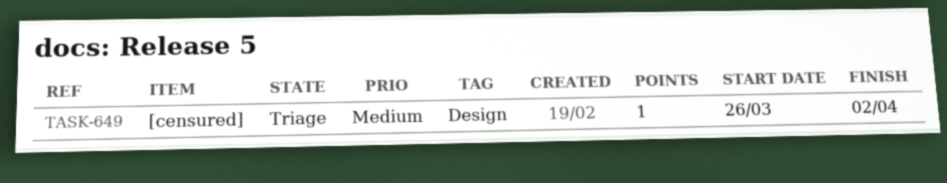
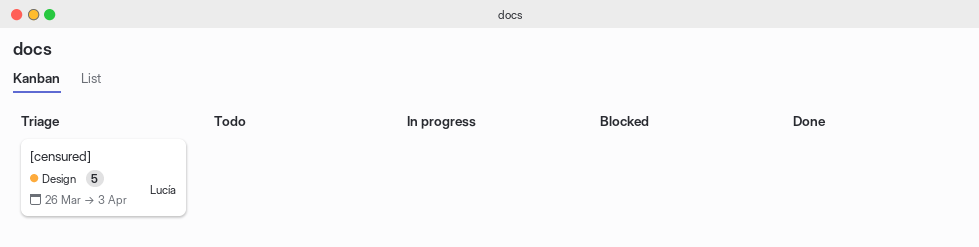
[censured], estimate: 1 -> 5
[censured], due: Apr 2 -> Apr 3

